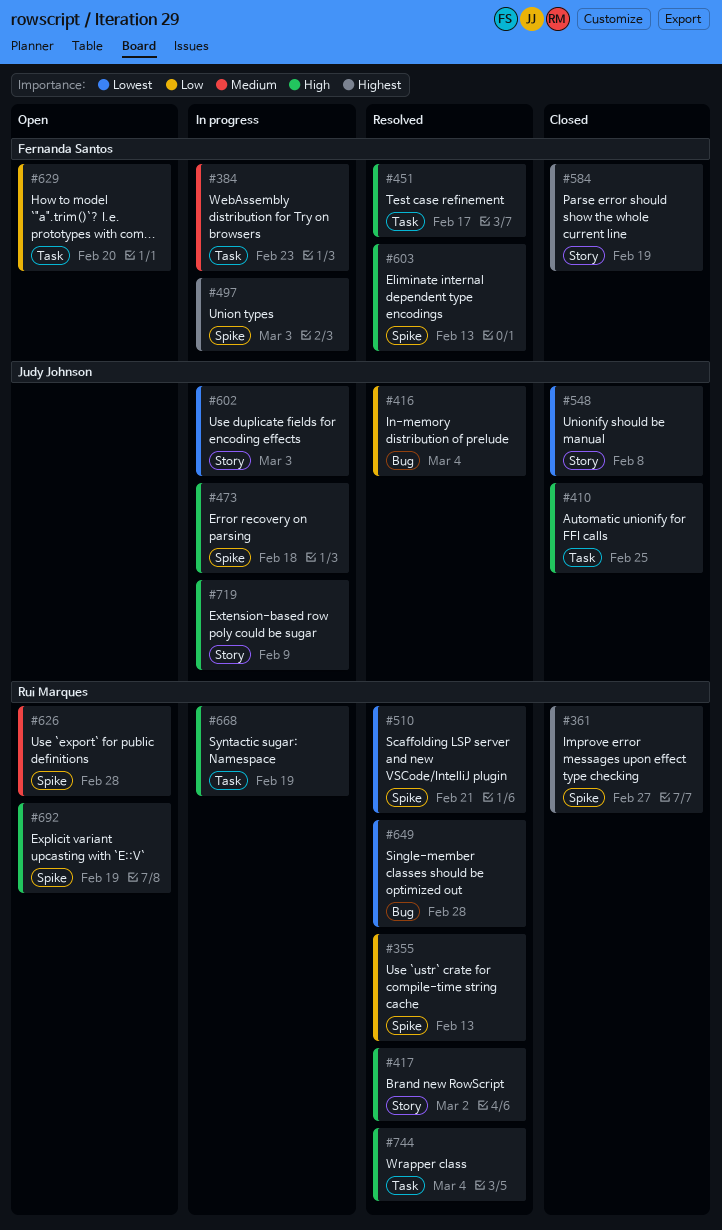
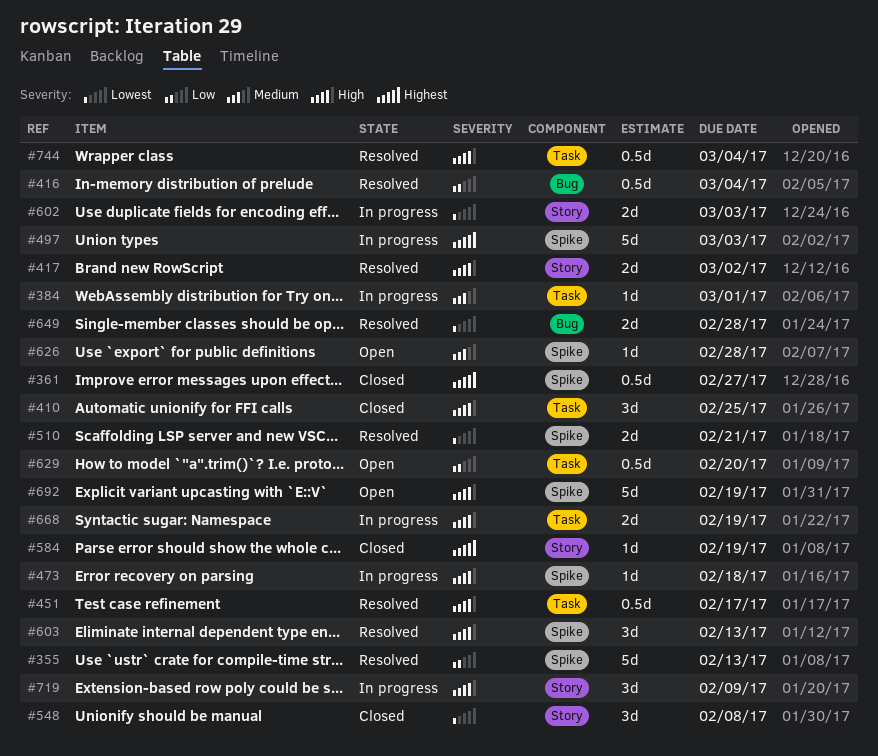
#384, due: Feb 23 -> Mar 1

